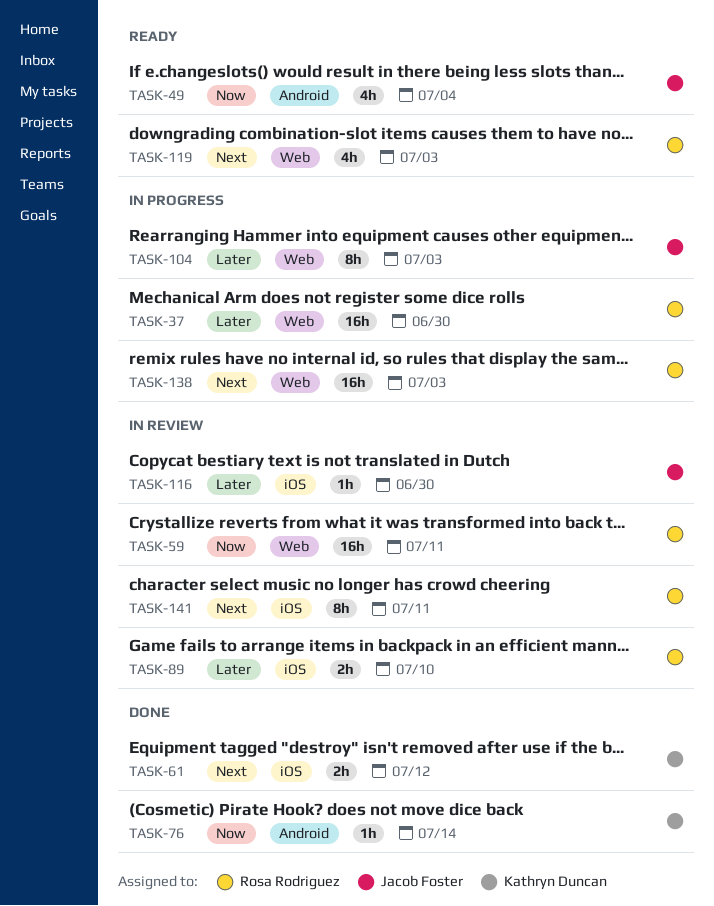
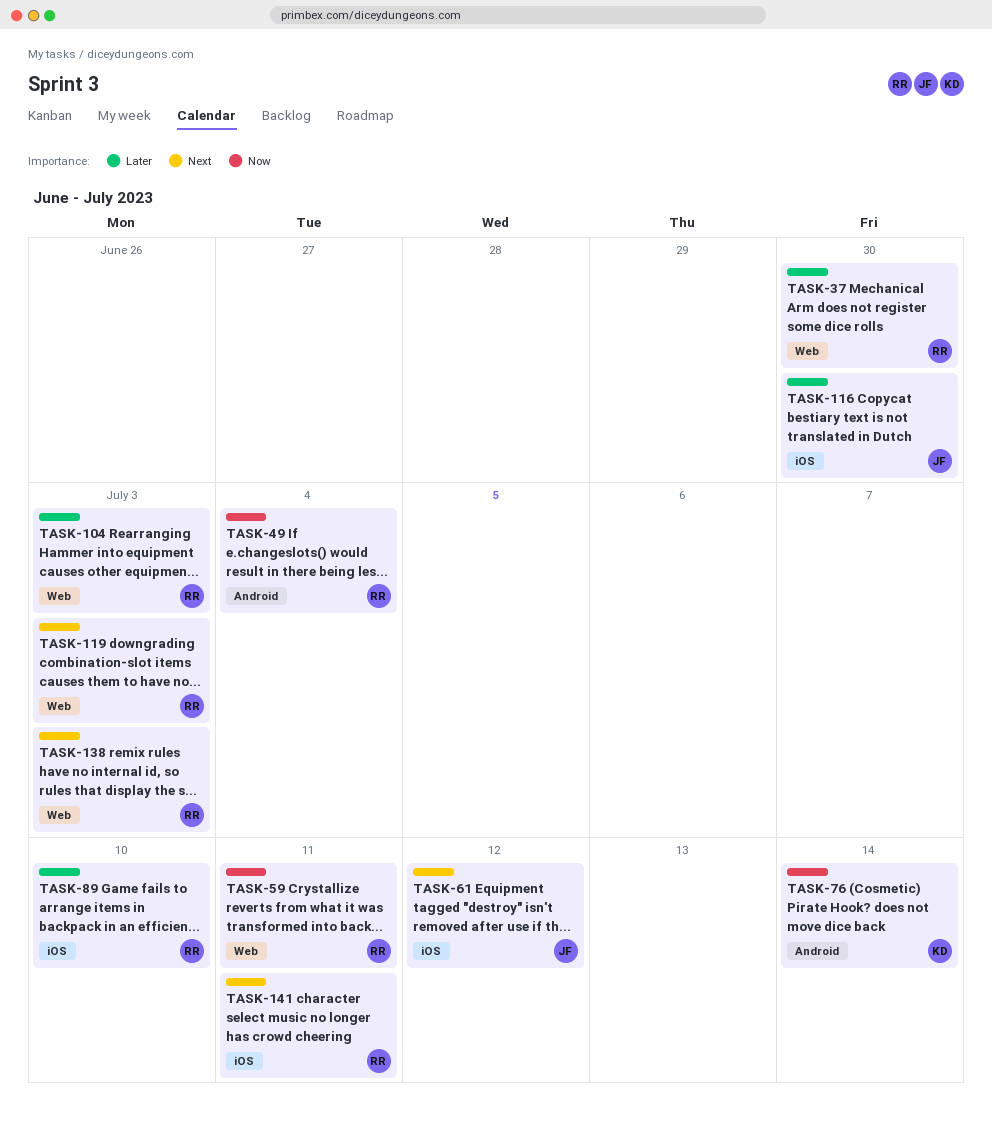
TASK-49, owner: Jacob Foster -> Rosa Rodriguez
TASK-61, owner: Kathryn Duncan -> Jacob Foster
TASK-104, owner: Jacob Foster -> Rosa Rodriguez

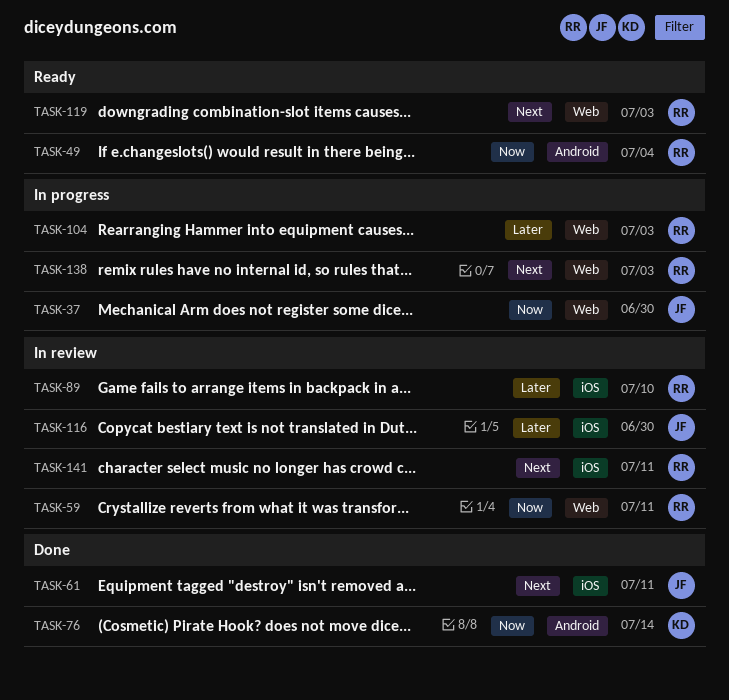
TASK-37, owner: RR -> JF
TASK-37, priority: Later -> Now
TASK-61, due: Jul 12 -> Jul 11

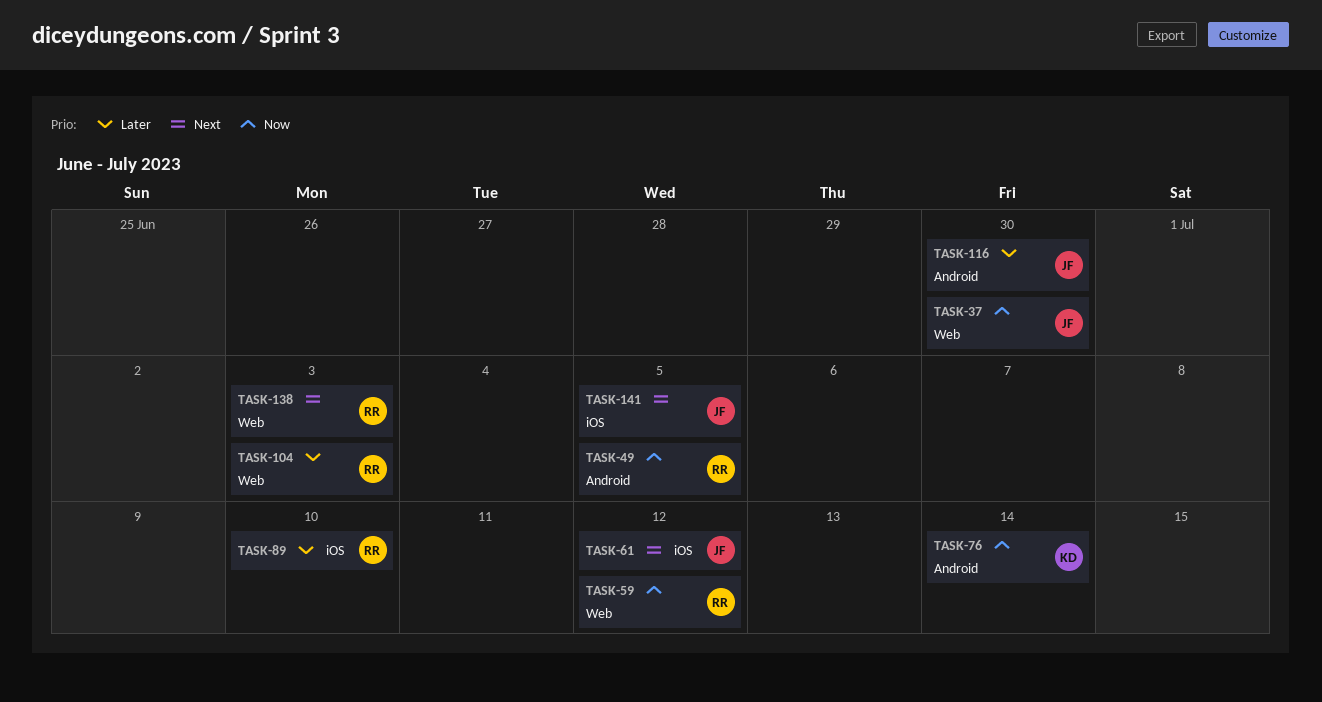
TASK-49, due: Jul 4 -> Jul 5
TASK-59, due: Jul 11 -> Jul 12
TASK-61, due: Jul 11 -> Jul 12
TASK-116, label: iOS -> Android
TASK-119: present -> none
TASK-141, owner: RR -> JF
TASK-141, due: Jul 11 -> Jul 5

